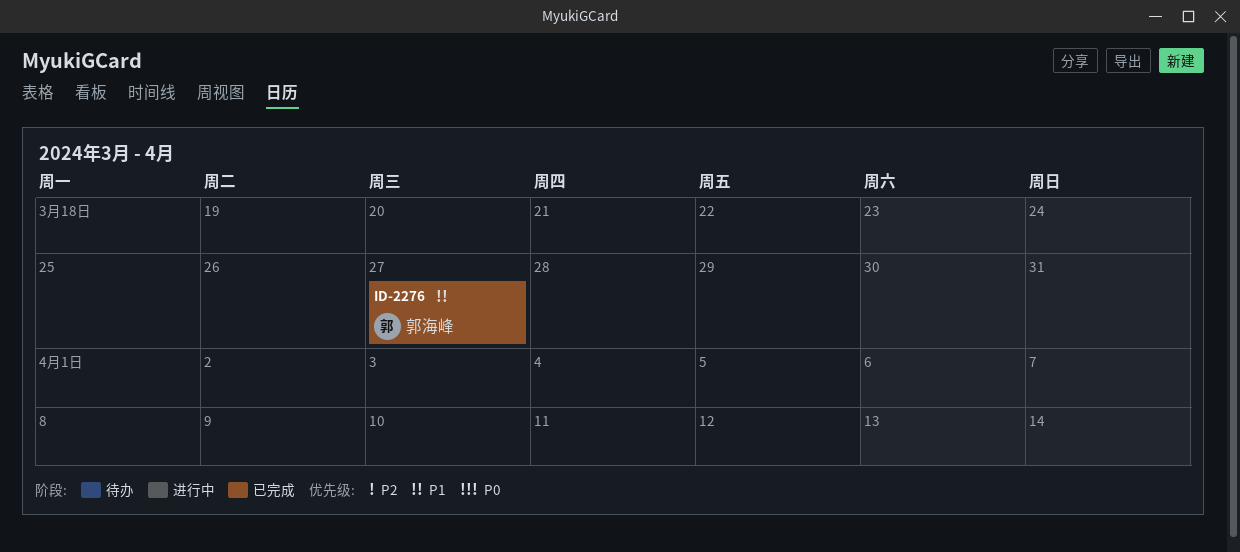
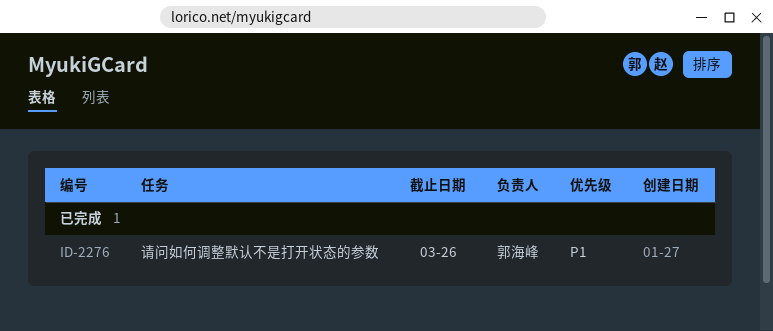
ID-2276, due: Mar 27 -> Mar 26

